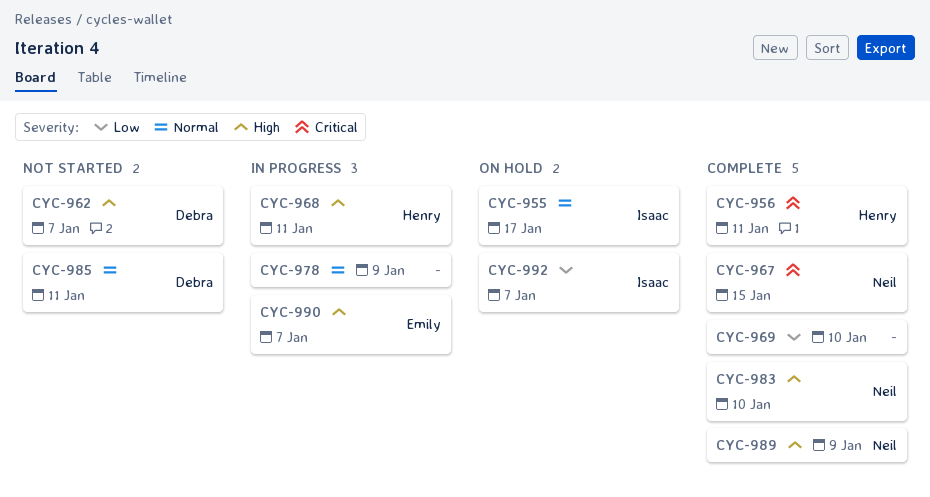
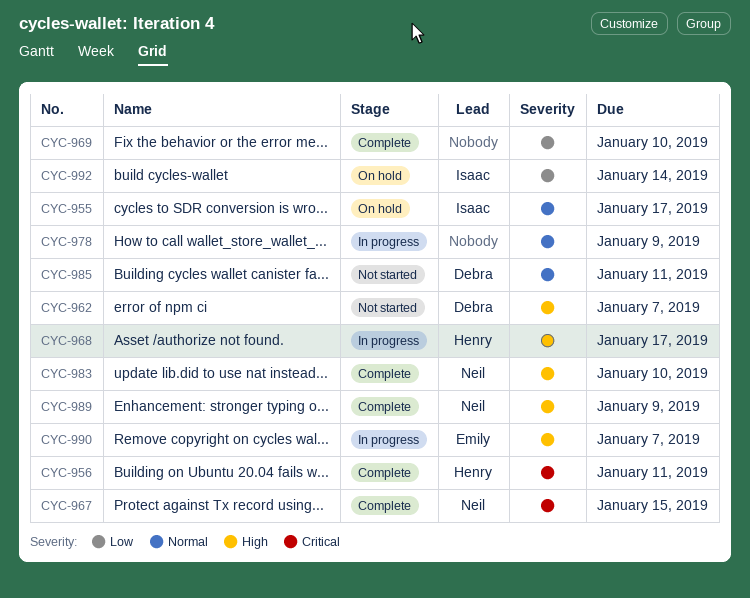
CYC-968, due: Jan 11 -> Jan 17
CYC-992, due: Jan 7 -> Jan 14

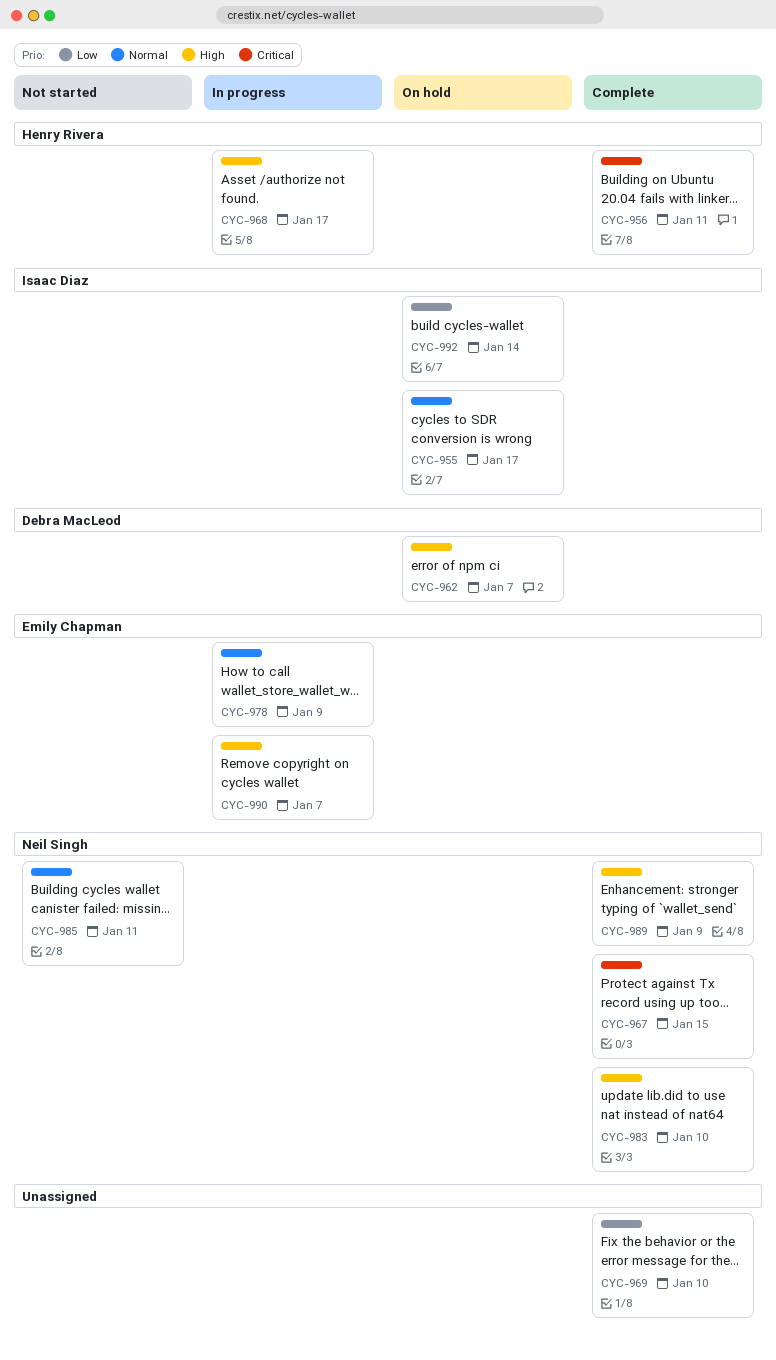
CYC-962, status: Not started -> On hold
CYC-978, owner: none -> Emily Chapman
CYC-985, owner: Debra MacLeod -> Neil Singh

